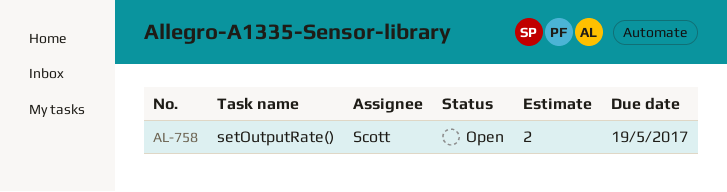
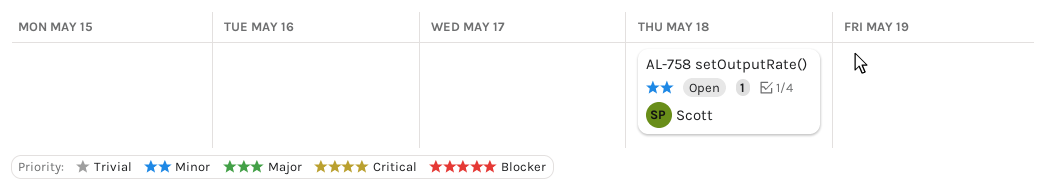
AL-758, estimate: 2 -> 1
AL-758, due: May 19 -> May 18

